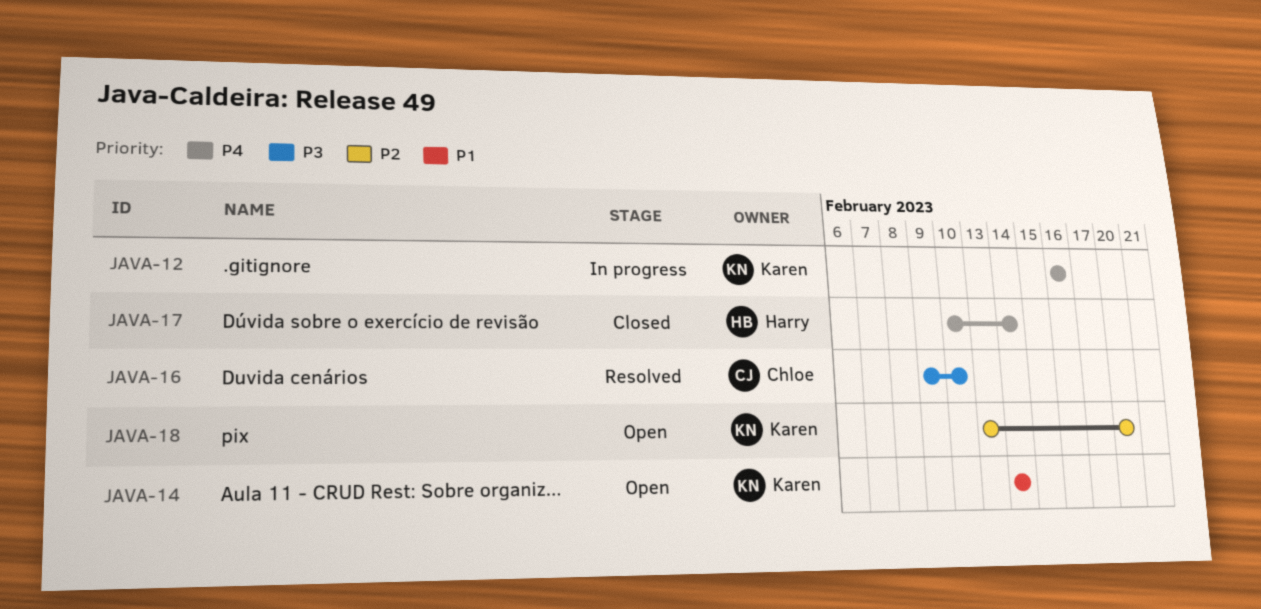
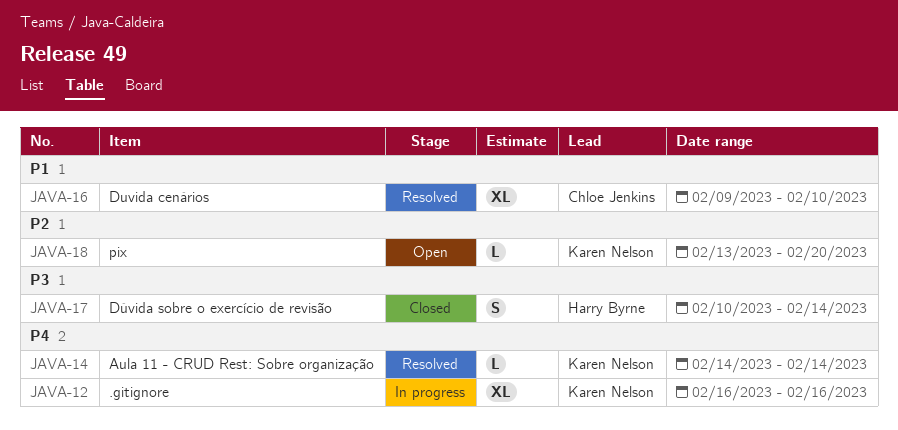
JAVA-14, status: Open -> Resolved
JAVA-14, priority: P1 -> P4
JAVA-16, priority: P3 -> P1
JAVA-17, priority: P4 -> P3

